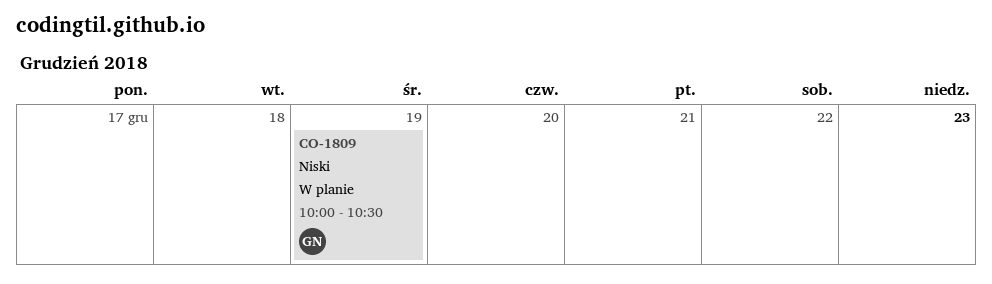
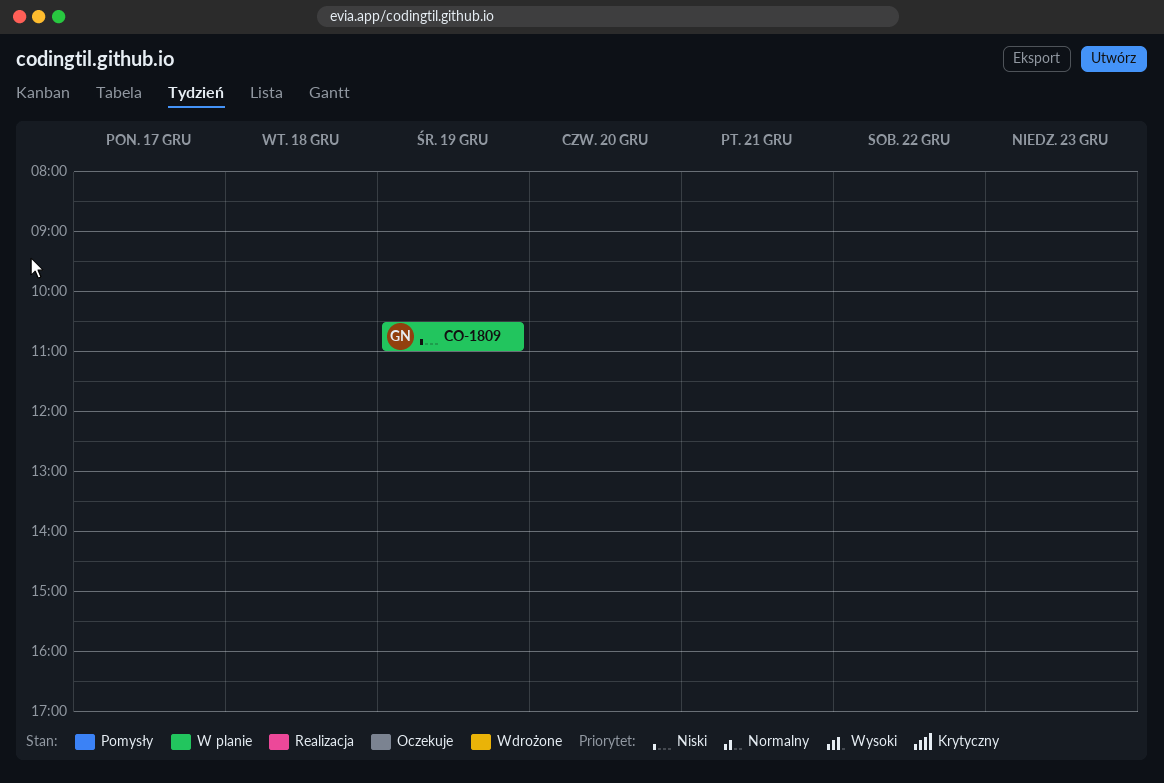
CO-1809, begins: 10:00 -> 10:30
CO-1809, ends: 10:30 -> 11:00

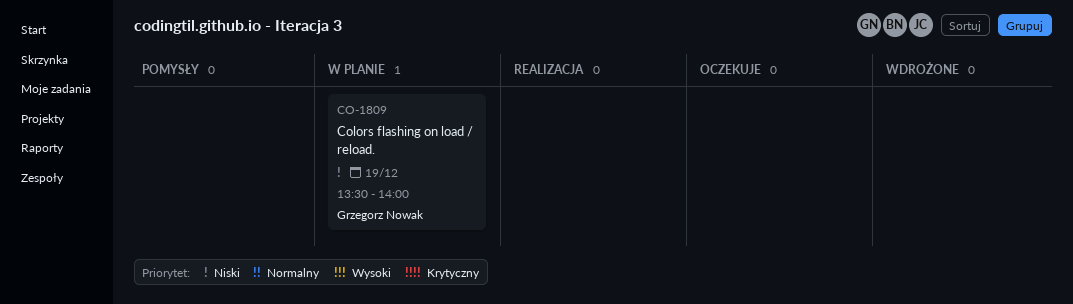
CO-1809, begins: 10:30 -> 13:30
CO-1809, ends: 11:00 -> 14:00

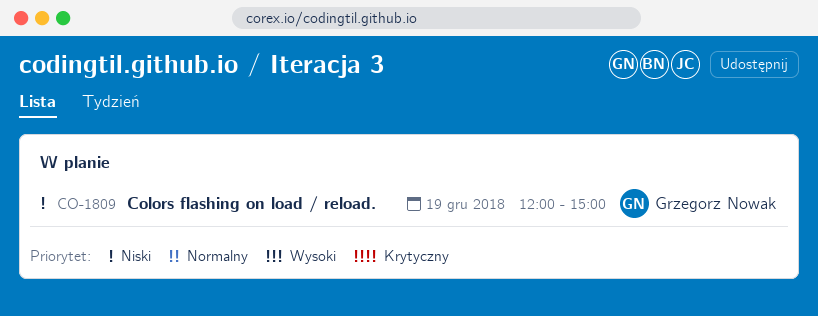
CO-1809, begins: 13:30 -> 12:00
CO-1809, ends: 14:00 -> 15:00

